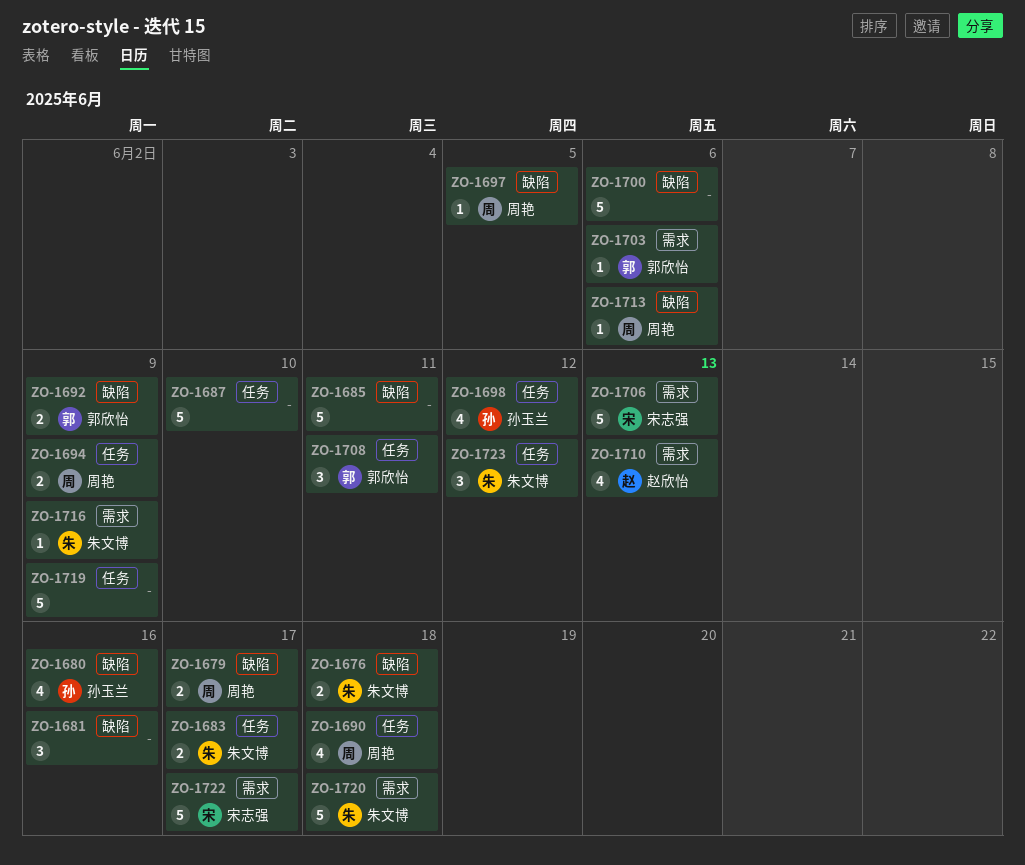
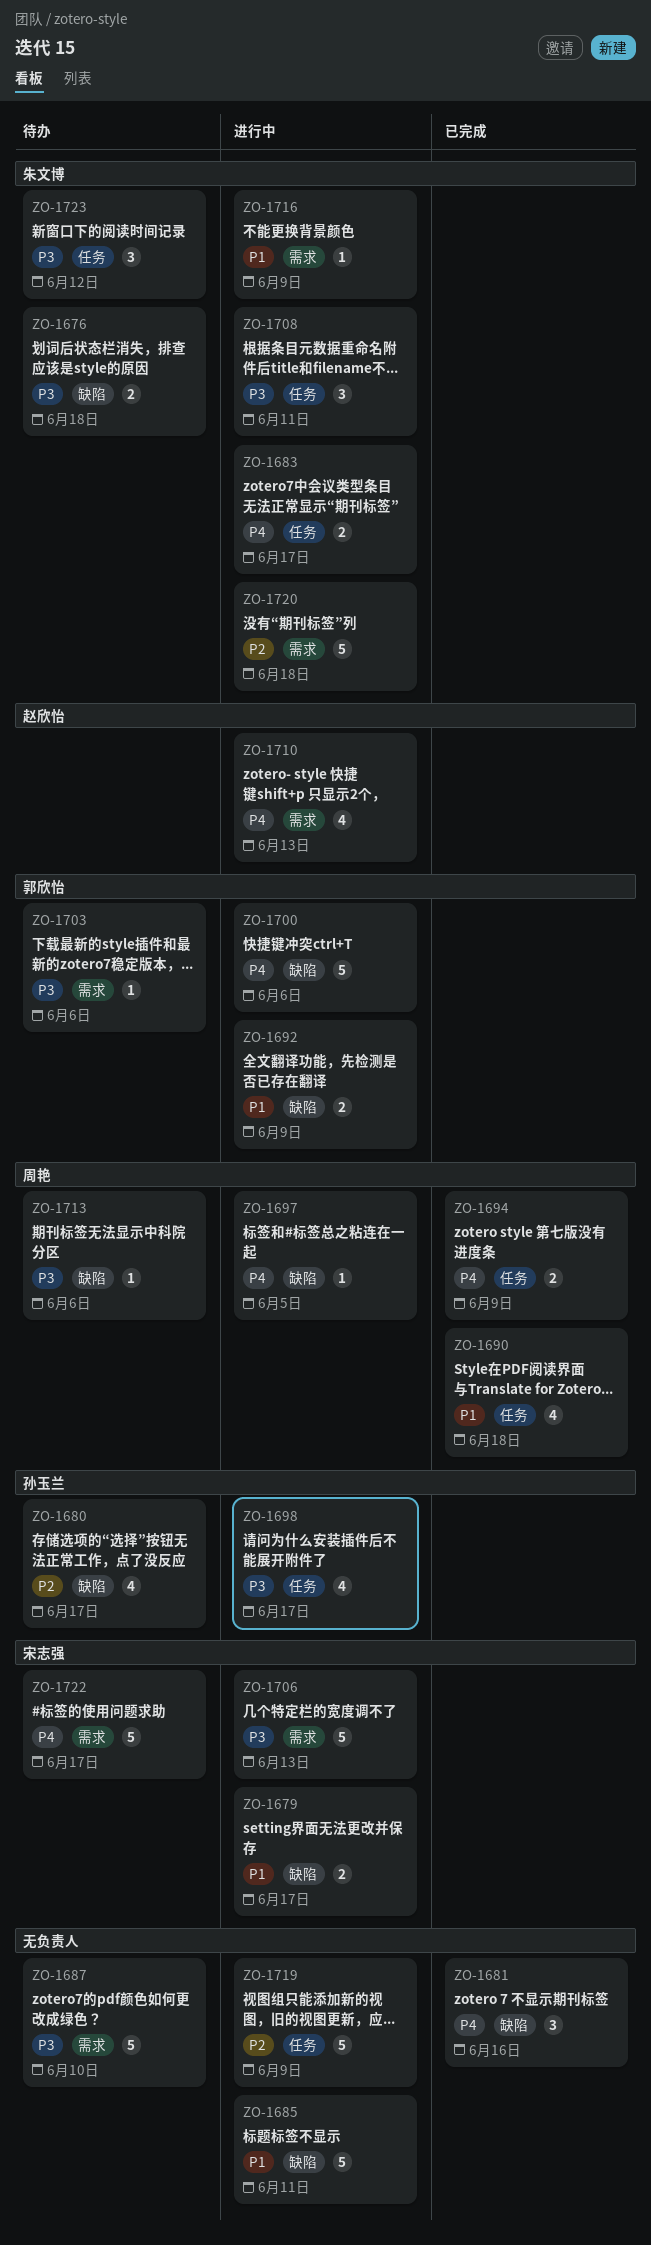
ZO-1679, owner: 周艳 -> 宋志强
ZO-1680, due: Jun 16 -> Jun 17
ZO-1687, label: 任务 -> 需求
ZO-1698, due: Jun 12 -> Jun 17
ZO-1700, owner: none -> 郭欣怡
ZO-1708, owner: 郭欣怡 -> 朱文博

